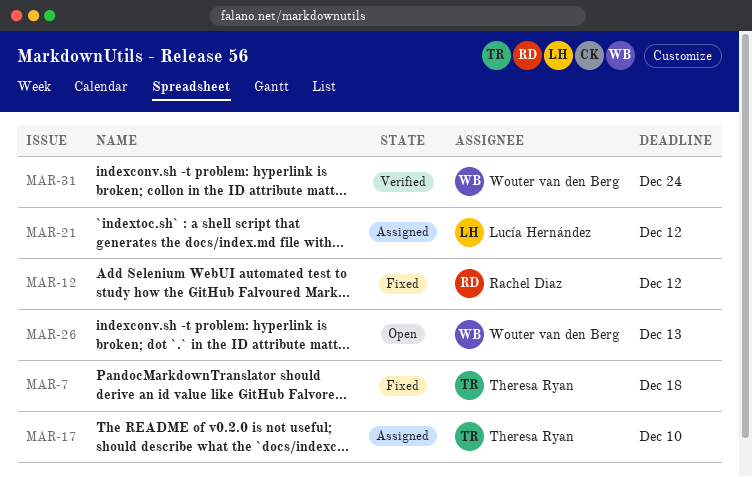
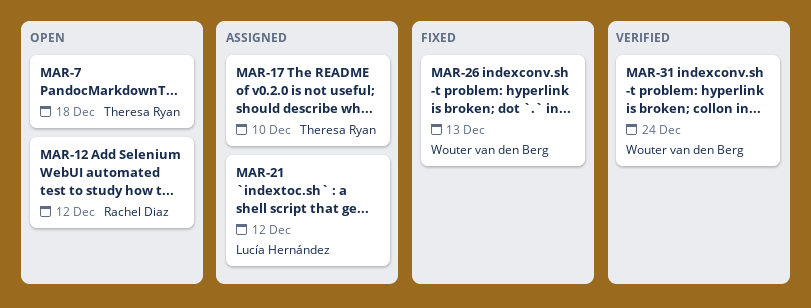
MAR-7, status: Fixed -> Open
MAR-12, status: Fixed -> Open
MAR-26, status: Open -> Fixed

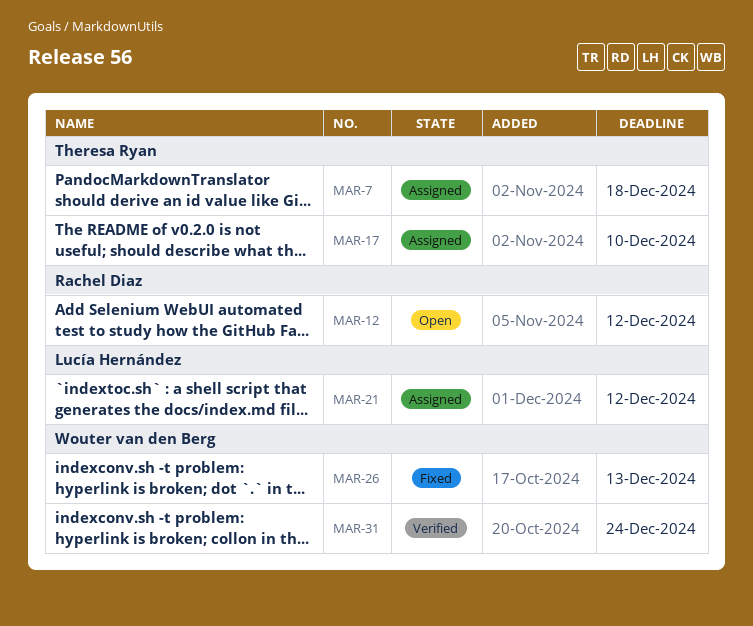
MAR-7, status: Open -> Assigned

